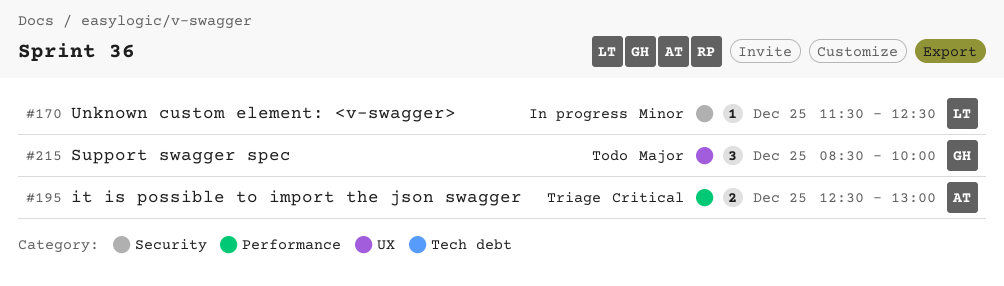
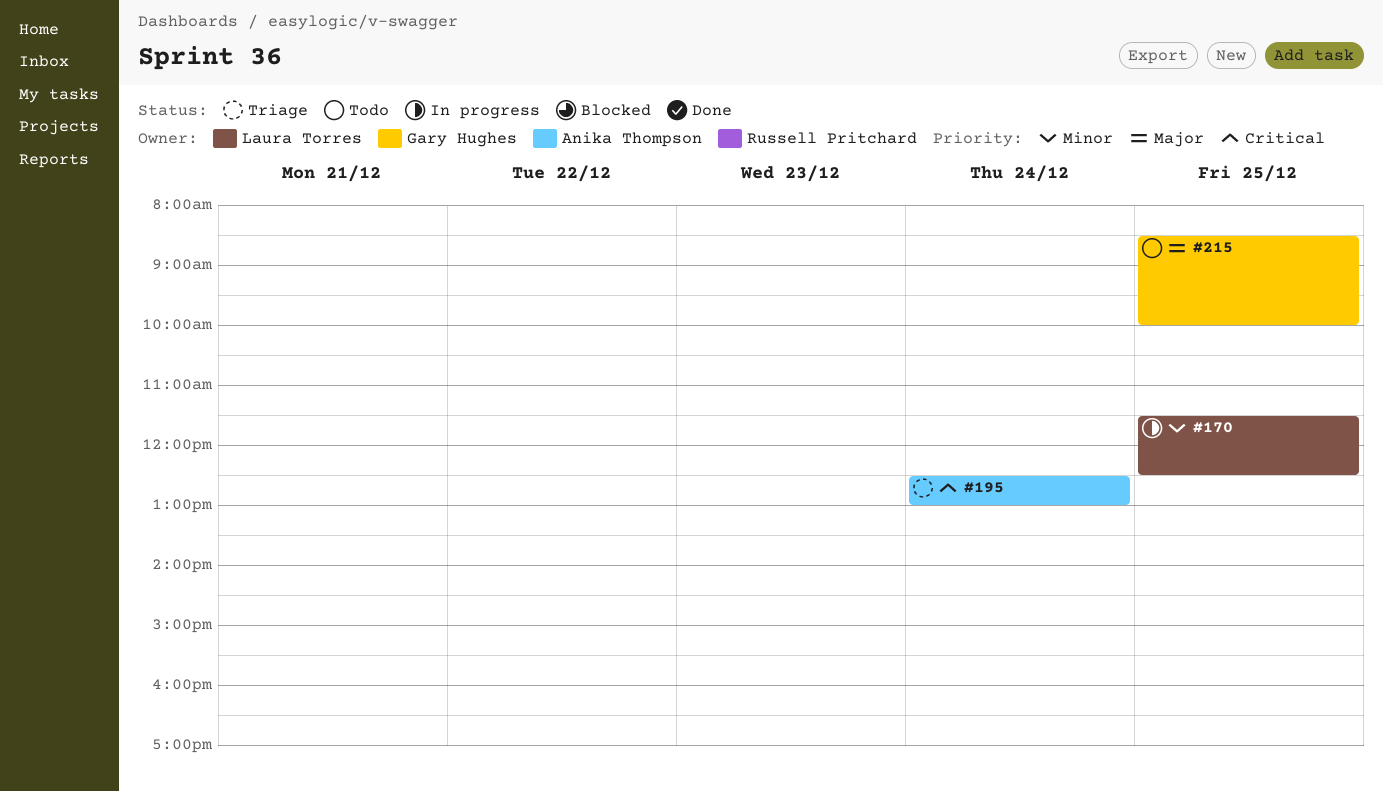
#195, day: Dec 25 -> Dec 24

